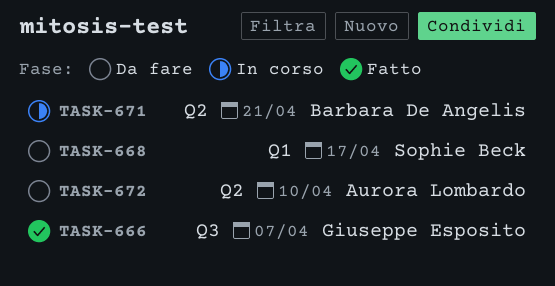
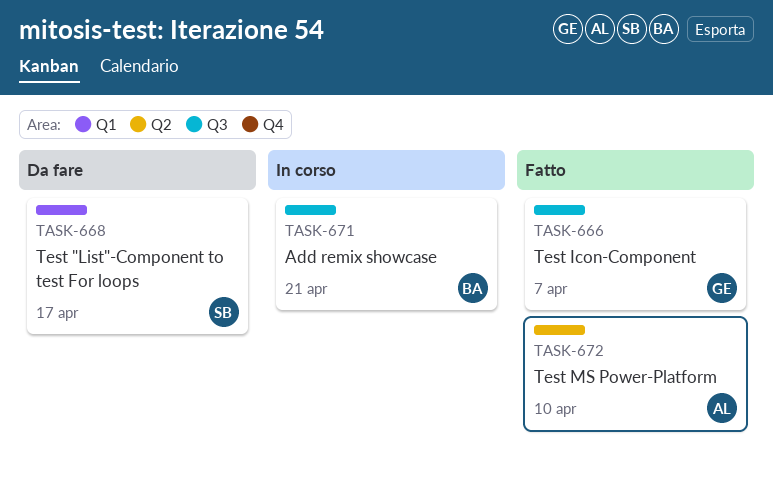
TASK-671, label: Q2 -> Q3
TASK-672, status: Da fare -> Fatto

